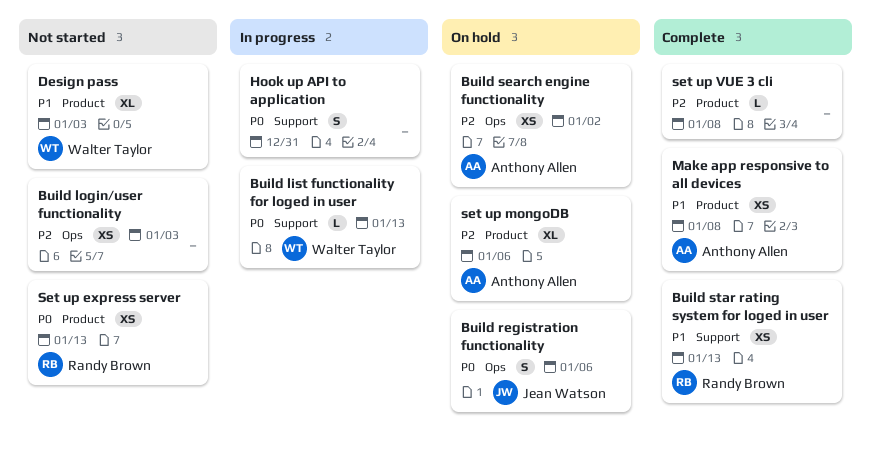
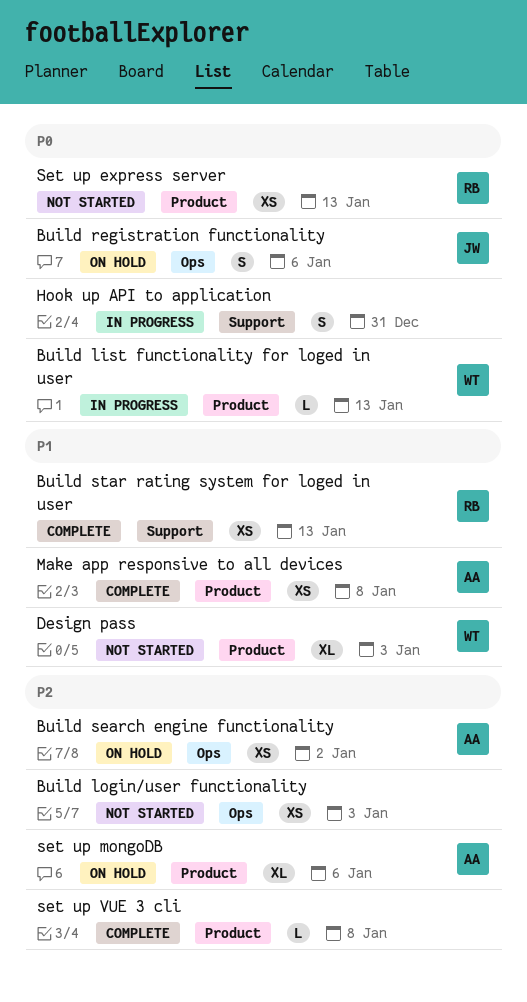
Build list functionality for loged in user, label: Support -> Product

